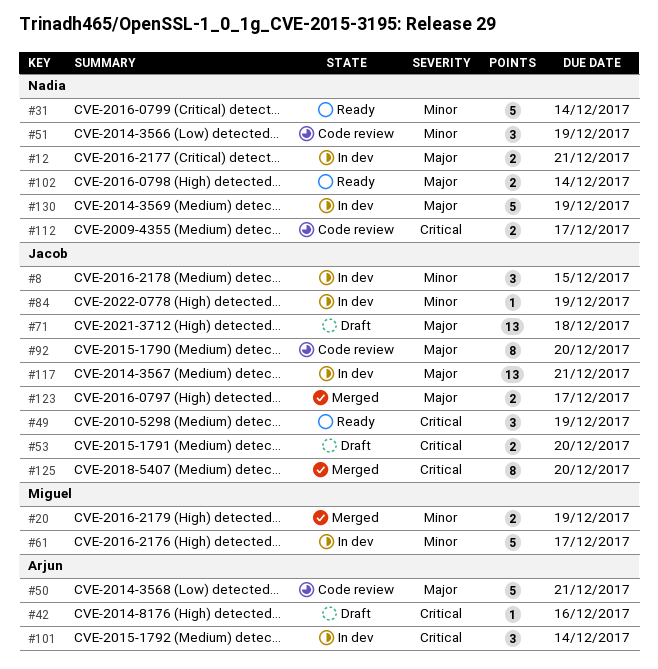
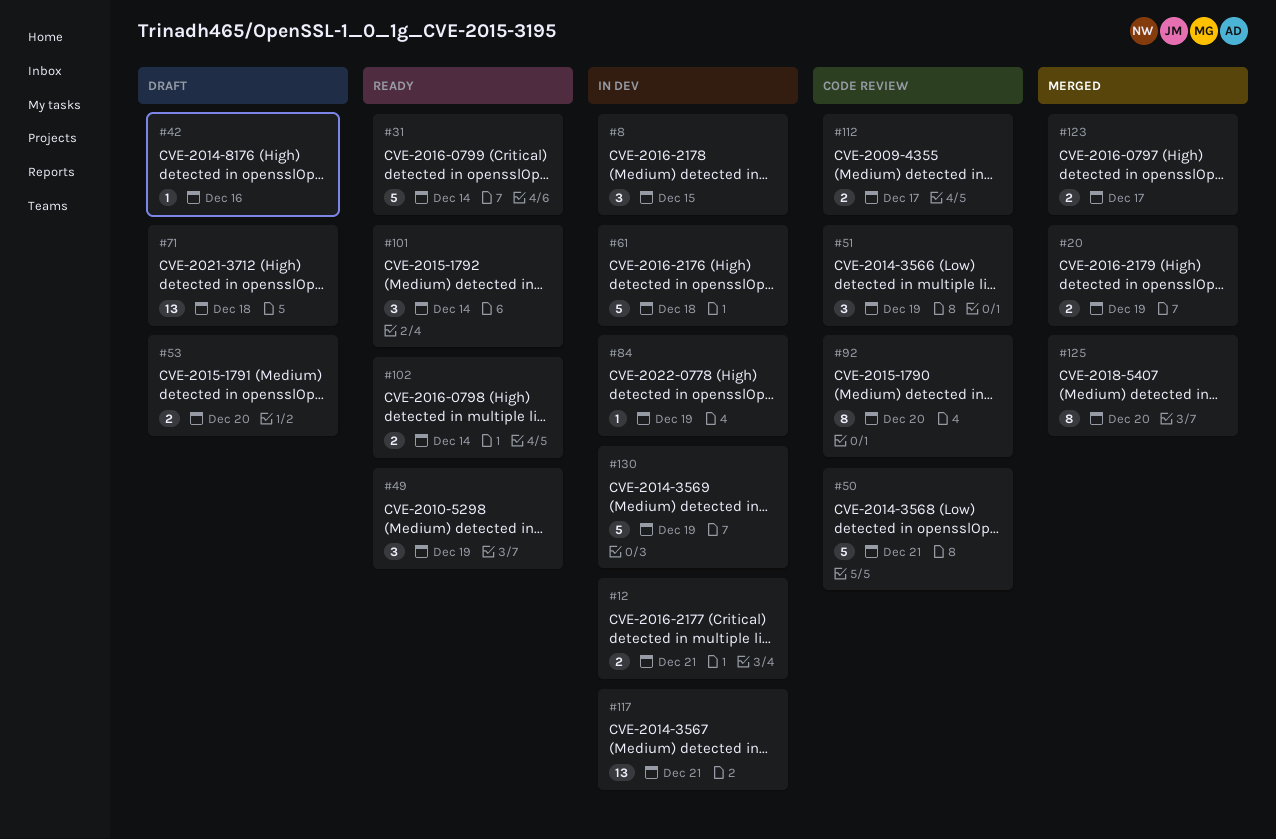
#61, due: Dec 17 -> Dec 18
#101, status: In dev -> Ready

